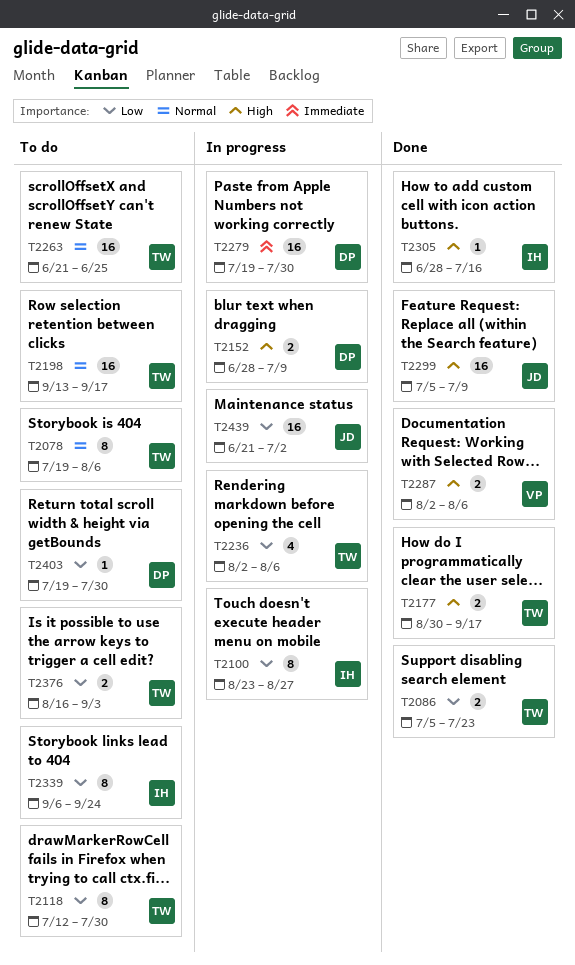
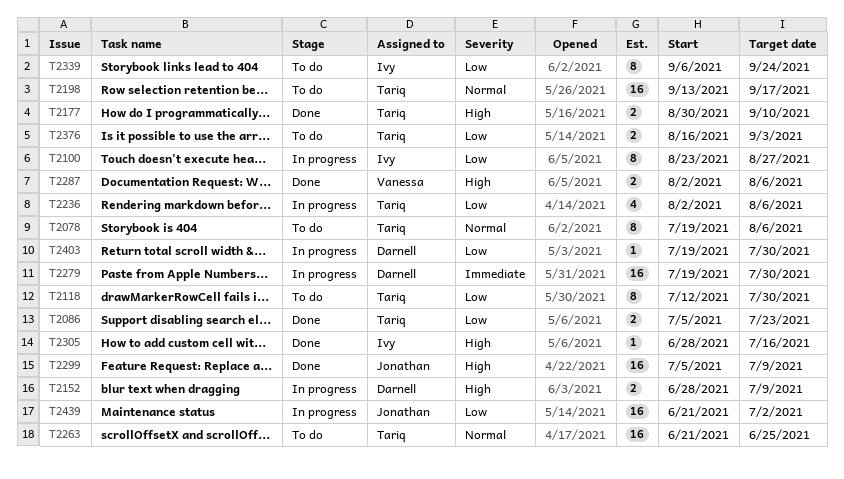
T2177, due: Sep 17 -> Sep 10
T2403, status: To do -> In progress

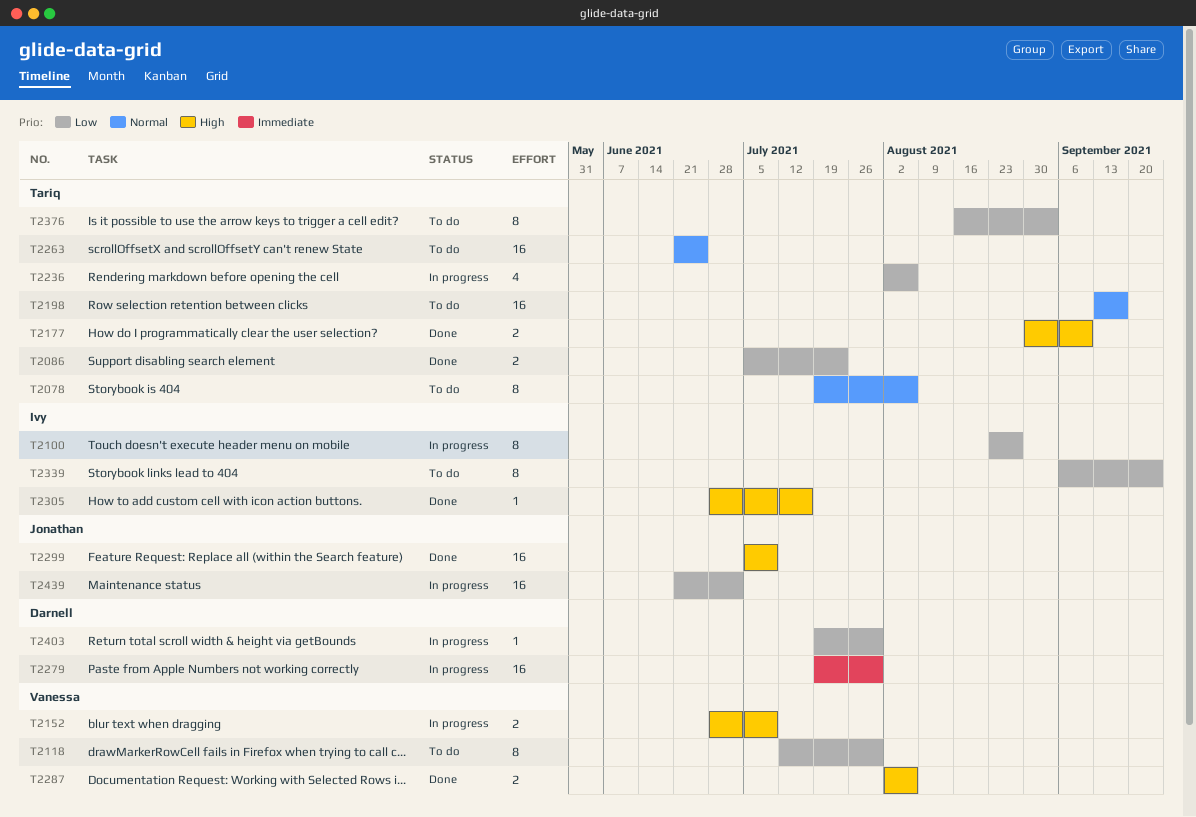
T2118, owner: Tariq -> Vanessa
T2152, owner: Darnell -> Vanessa
T2376, estimate: 2 -> 8

